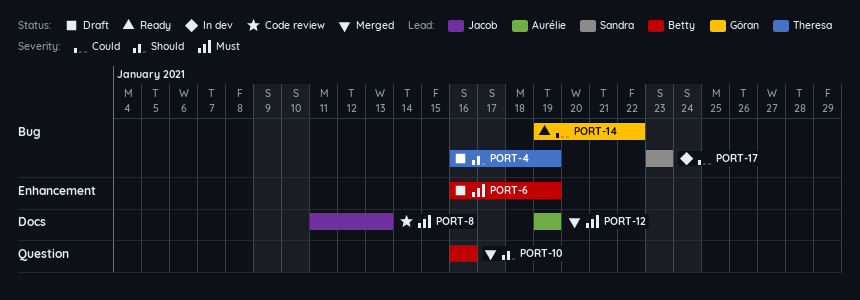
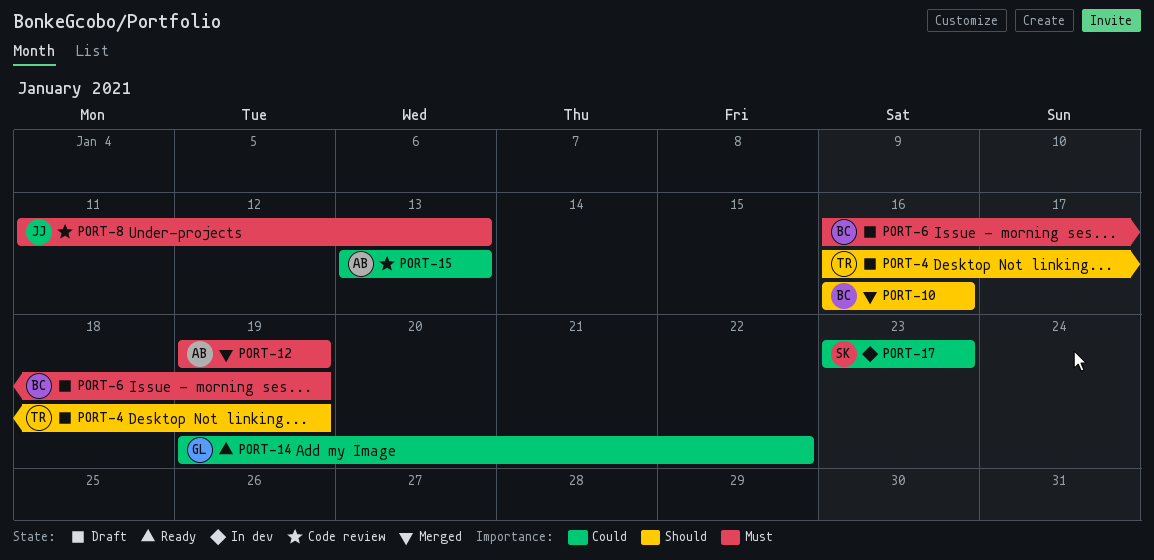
PORT-15: none -> present

